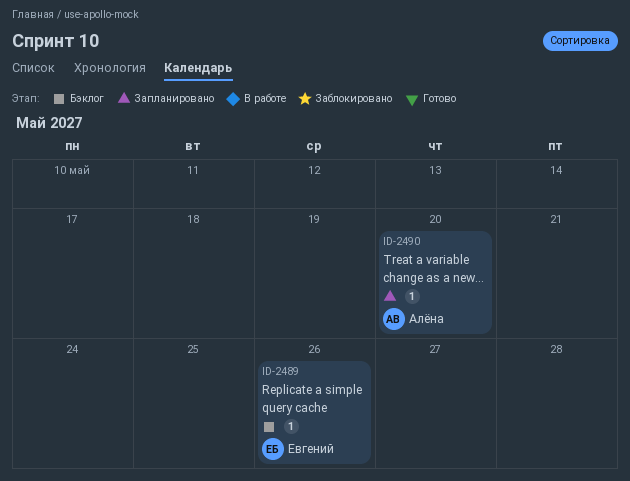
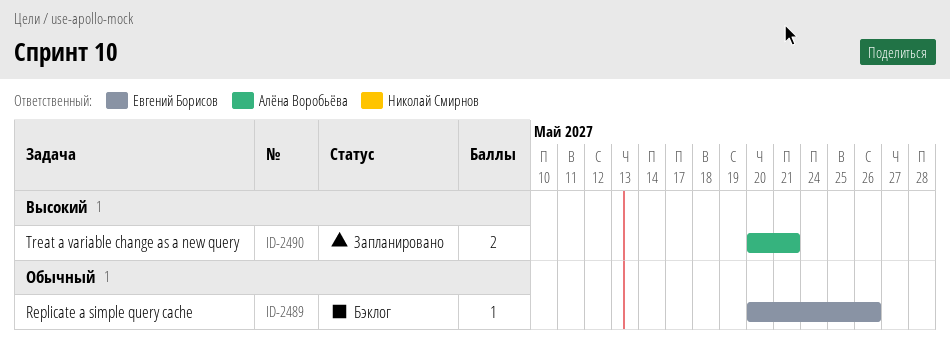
ID-2490, estimate: 1 -> 2
ID-2490, due: May 20 -> May 21

